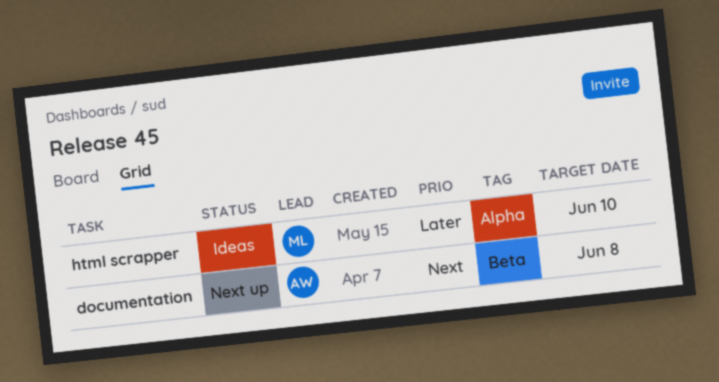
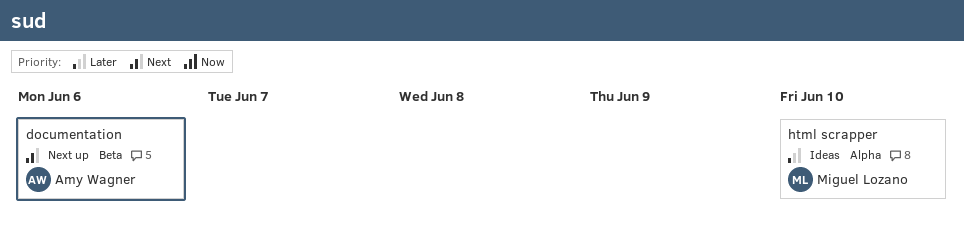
documentation, due: Jun 8 -> Jun 6

